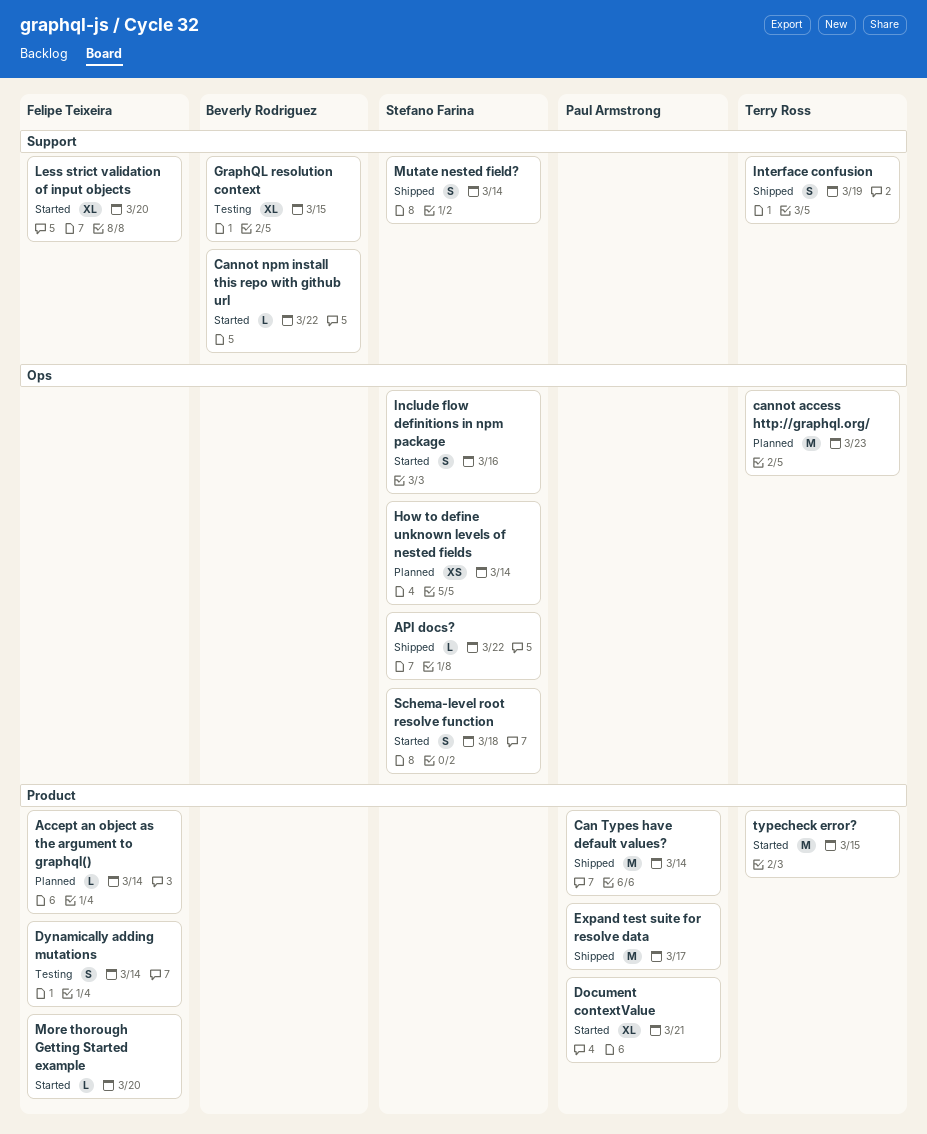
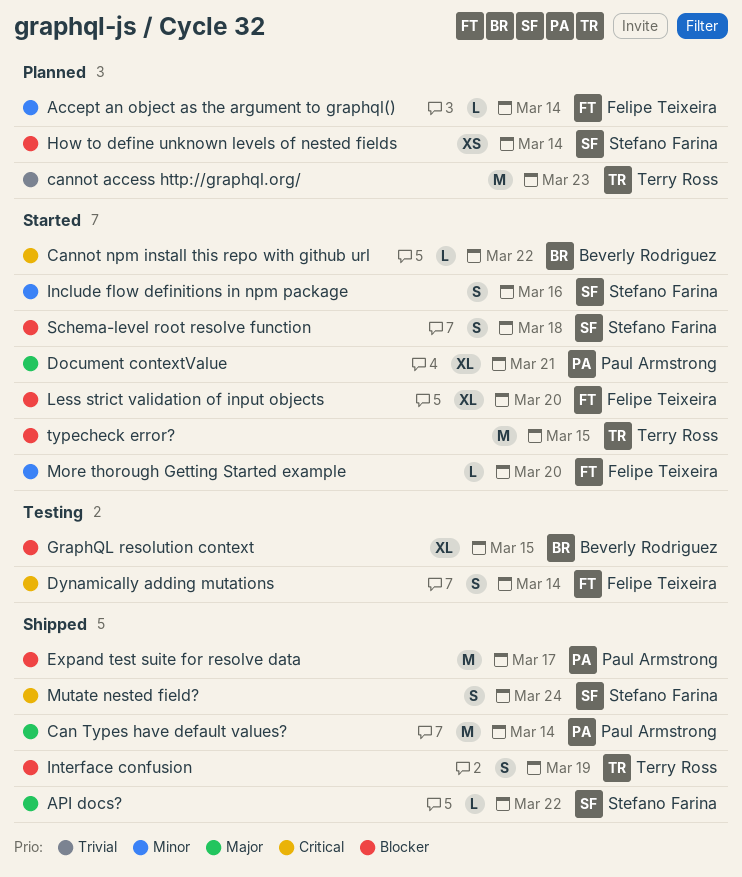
Mutate nested field?, due: Mar 14 -> Mar 24

